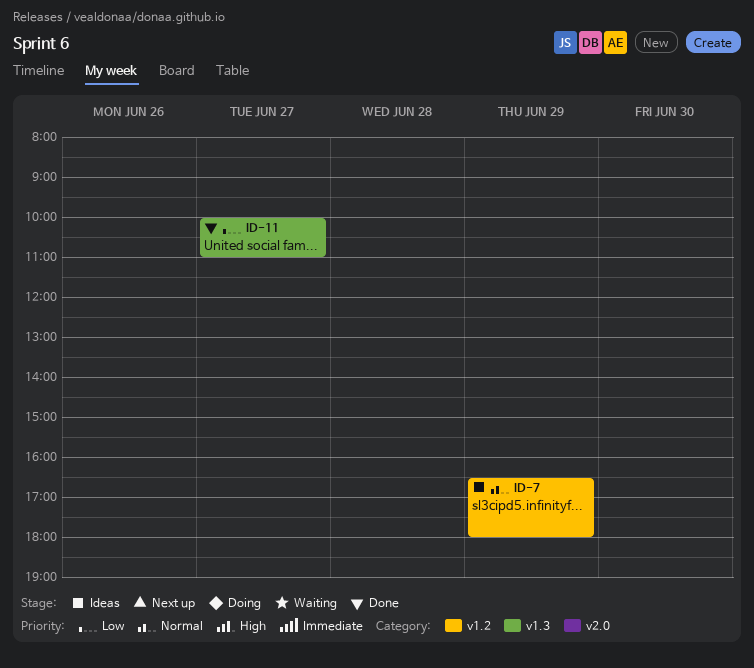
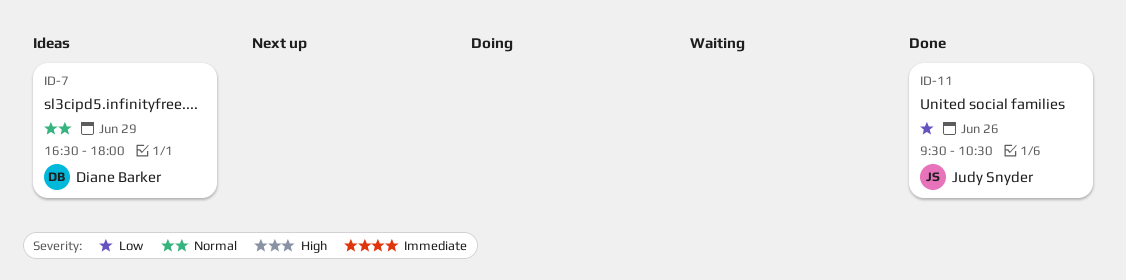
ID-11, day: Jun 27 -> Jun 26
ID-11, begins: 10:00 -> 09:30
ID-11, ends: 11:00 -> 10:30

